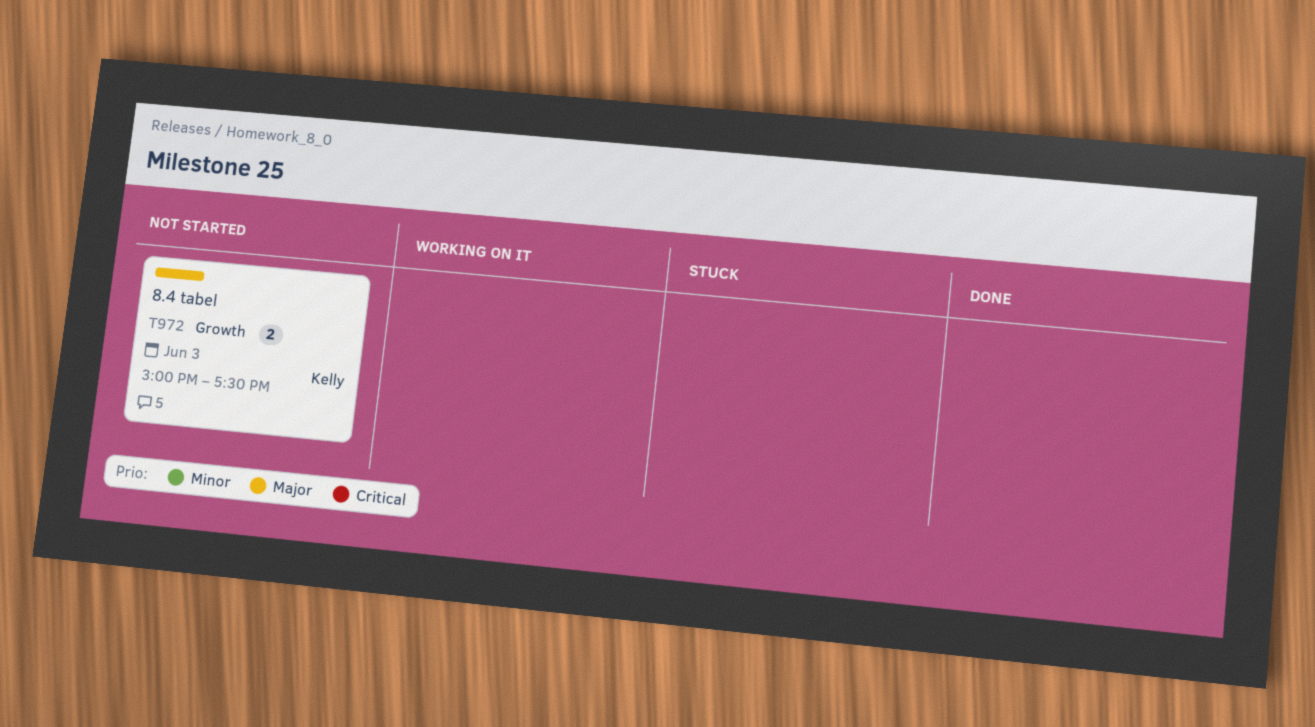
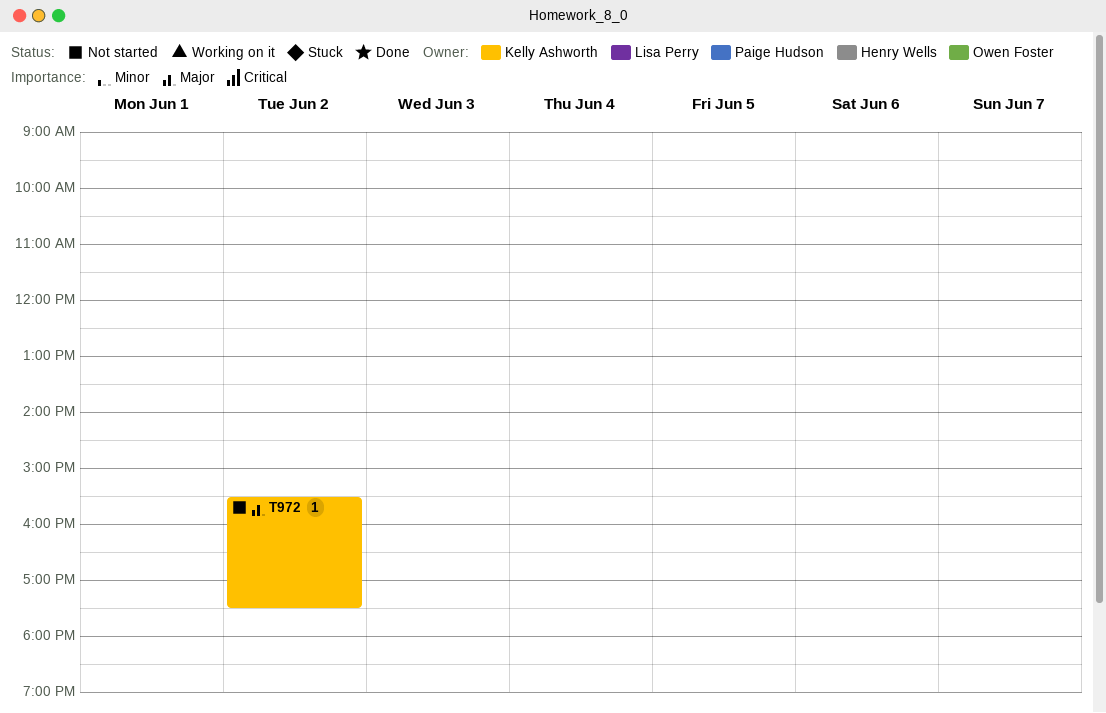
T972, estimate: 2 -> 1
T972, day: Jun 3 -> Jun 2
T972, begins: 15:00 -> 15:30

